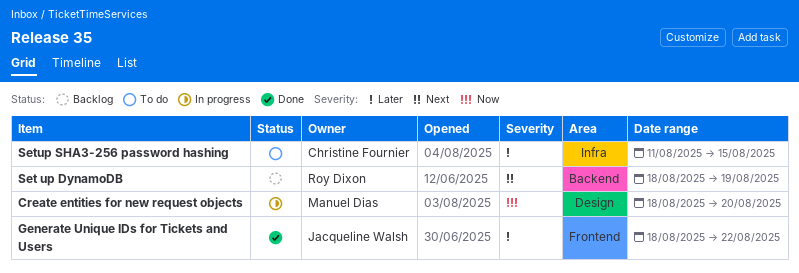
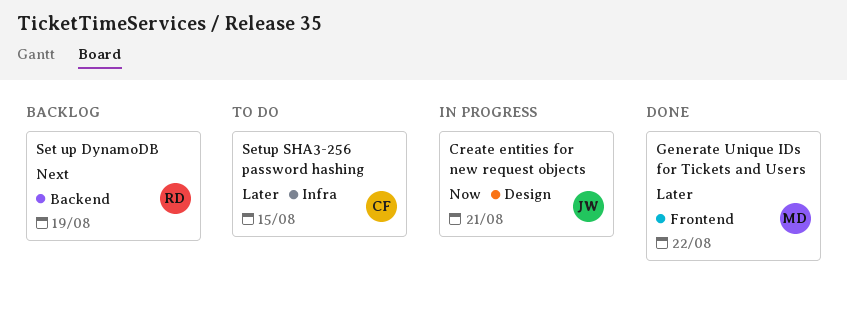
Create entities for new request objects, owner: Manuel Dias -> Jacqueline Walsh
Create entities for new request objects, due: Aug 20 -> Aug 21
Generate Unique IDs for Tickets and Users, owner: Jacqueline Walsh -> Manuel Dias

